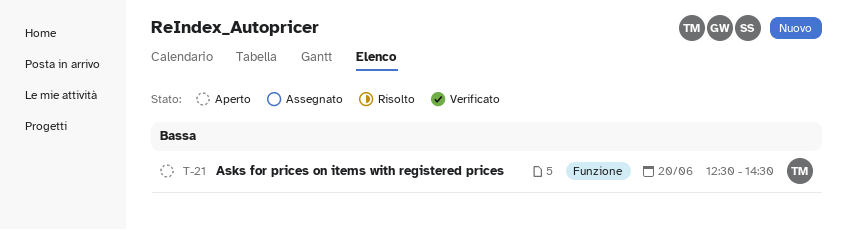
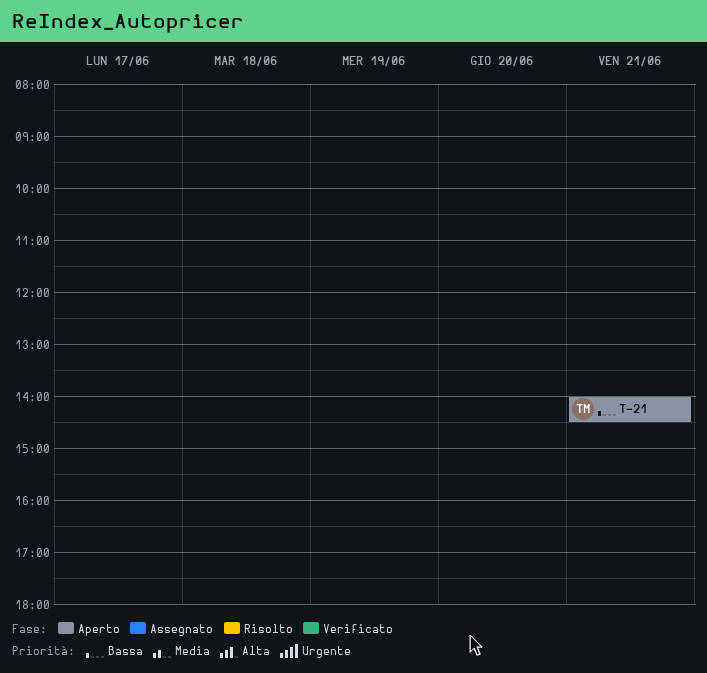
T-21, day: Jun 20 -> Jun 21
T-21, begins: 12:30 -> 14:00

